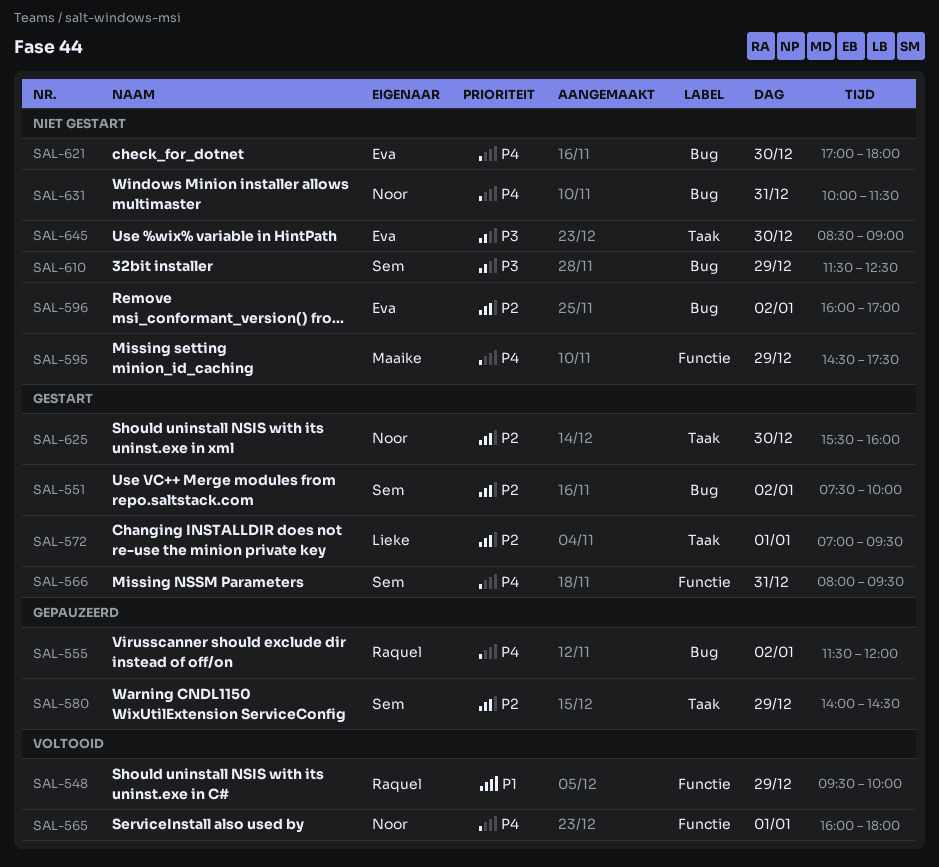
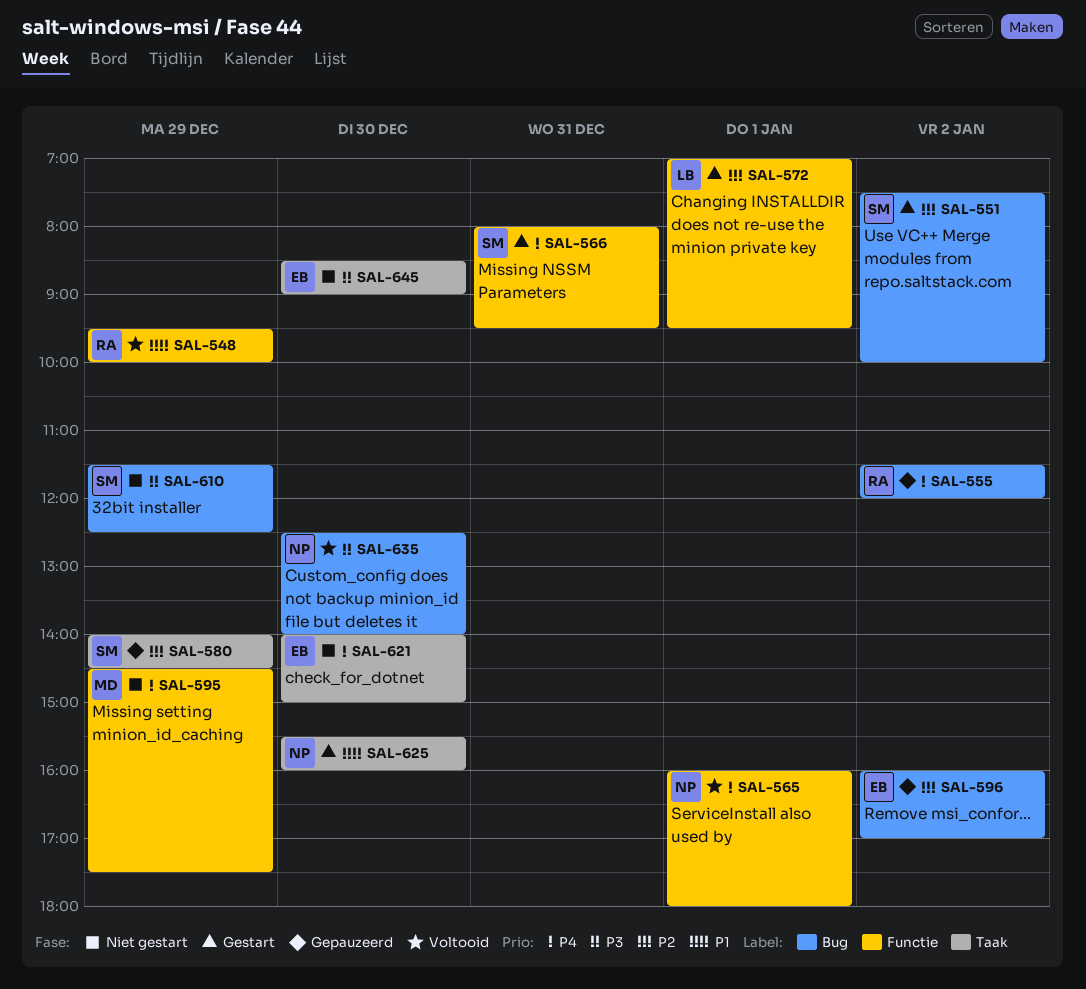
SAL-572, label: Taak -> Functie
SAL-596, status: Niet gestart -> Gepauzeerd
SAL-621, label: Bug -> Taak
SAL-621, begins: 17:00 -> 14:00
SAL-621, ends: 18:00 -> 15:00
SAL-625, priority: P2 -> P1
SAL-631: present -> none
SAL-635: none -> present

